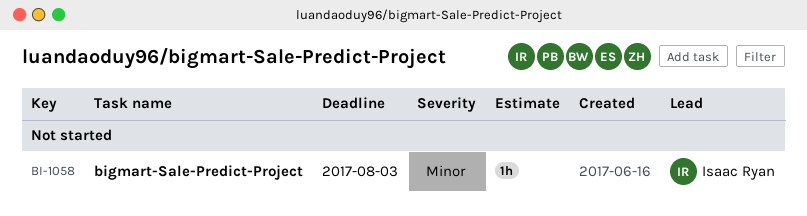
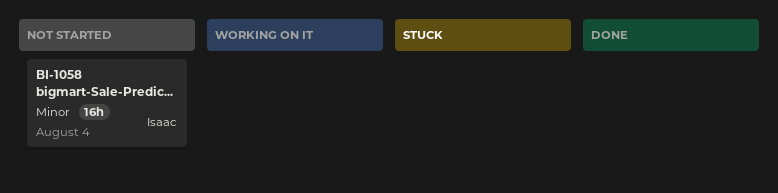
BI-1058, estimate: 1h -> 16h
BI-1058, due: Aug 3 -> Aug 4

